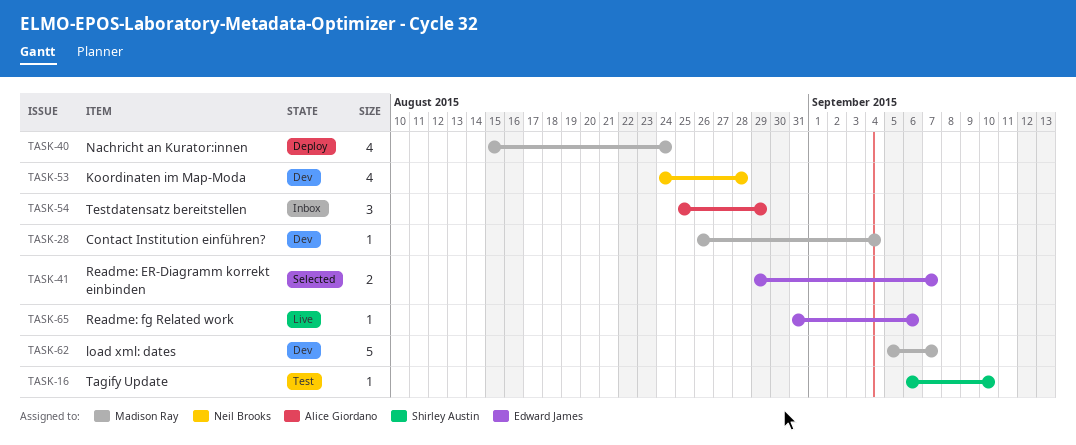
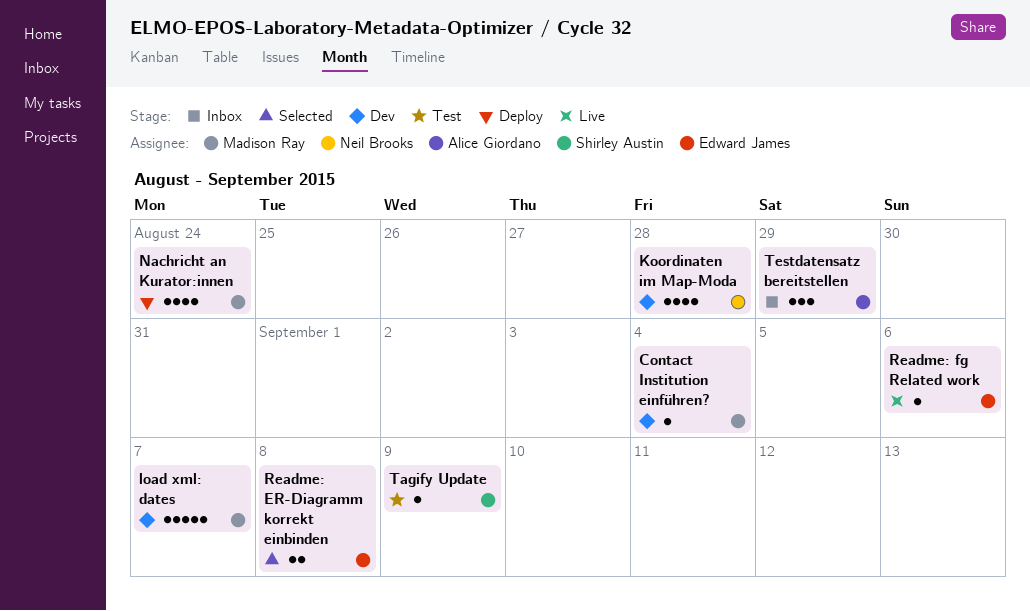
Readme: ER-Diagramm korrekt einbinden, due: Sep 7 -> Sep 8
Tagify Update, due: Sep 10 -> Sep 9

